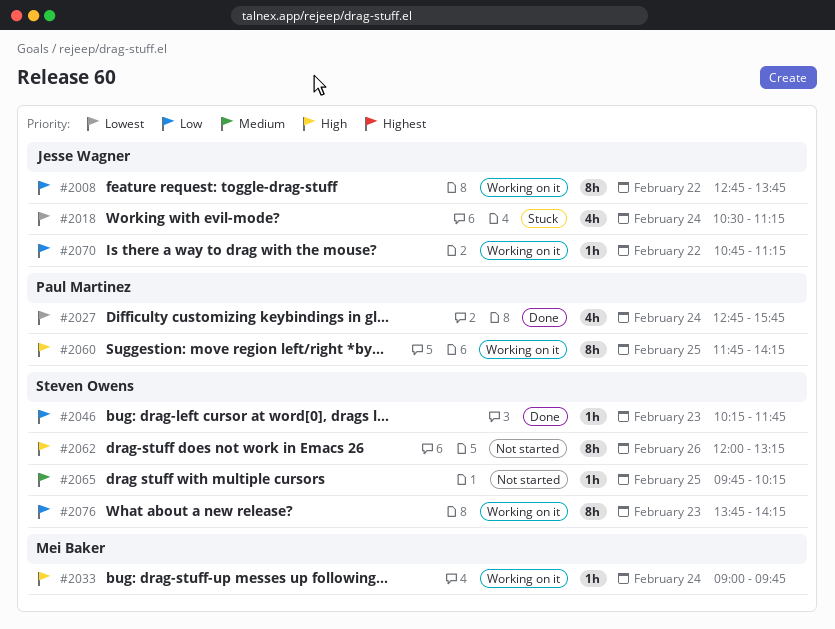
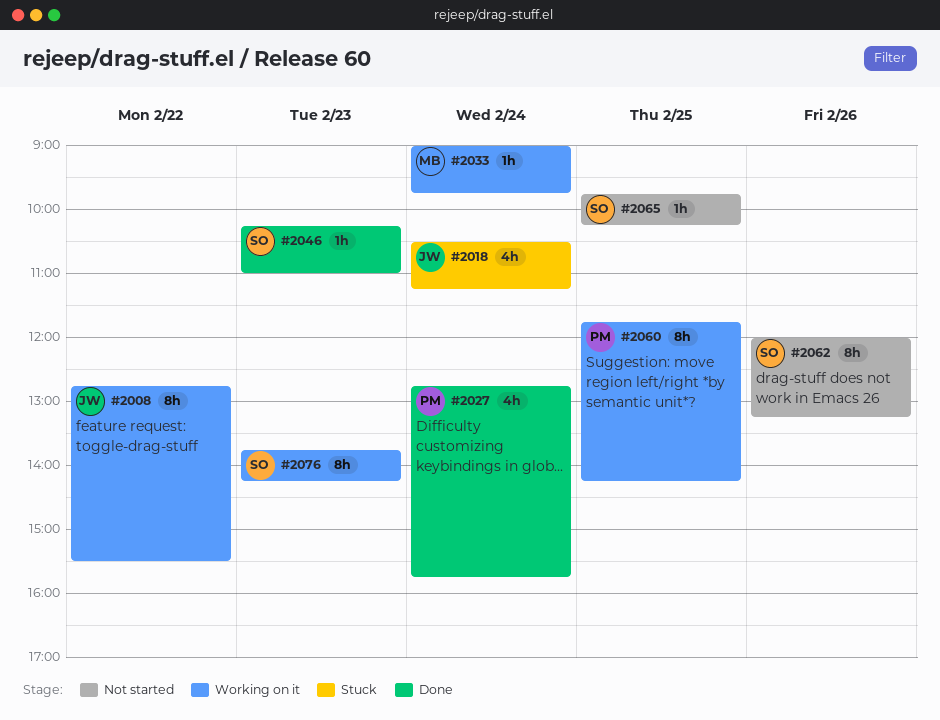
#2008, ends: 13:45 -> 15:30
#2046, ends: 11:45 -> 11:00
#2070: present -> none

